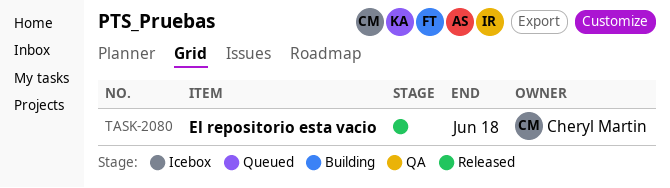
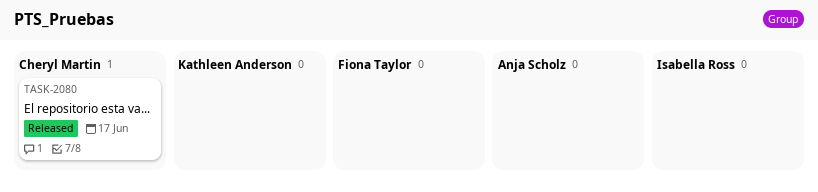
TASK-2080, due: Jun 18 -> Jun 17

